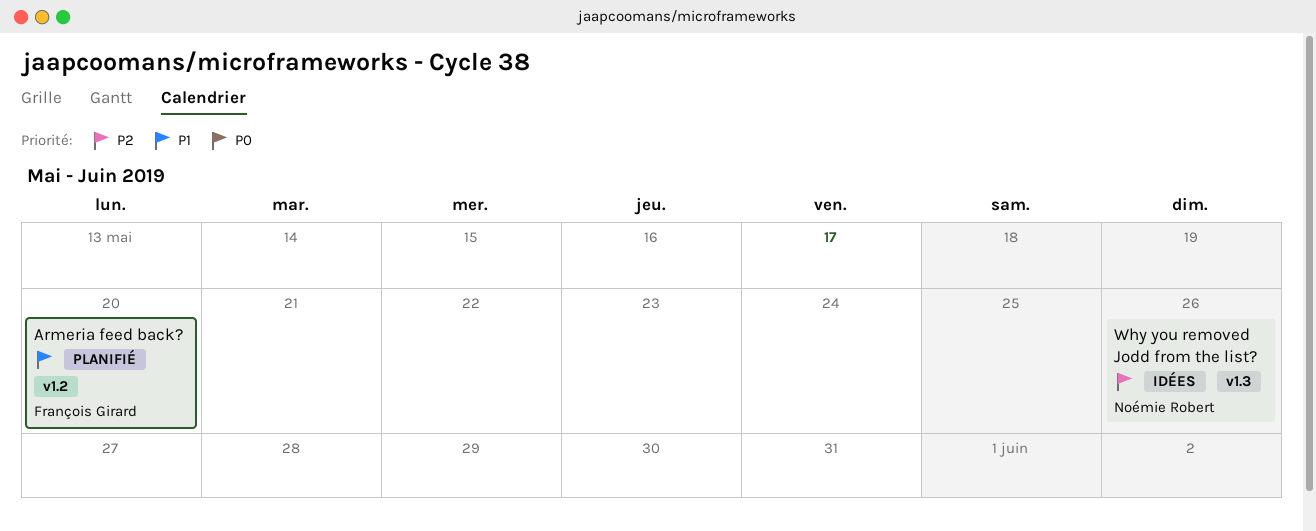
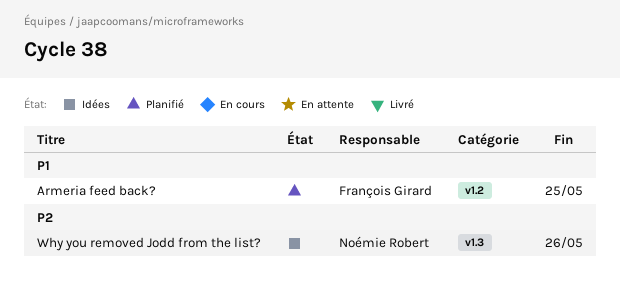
Armeria feed back?, due: May 20 -> May 25

